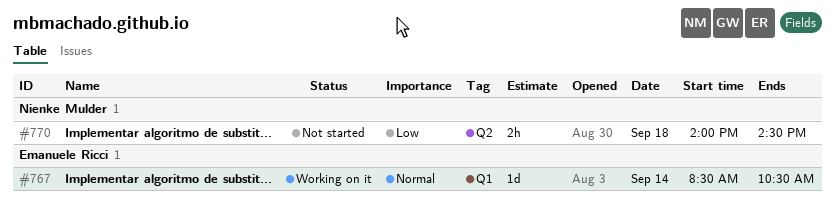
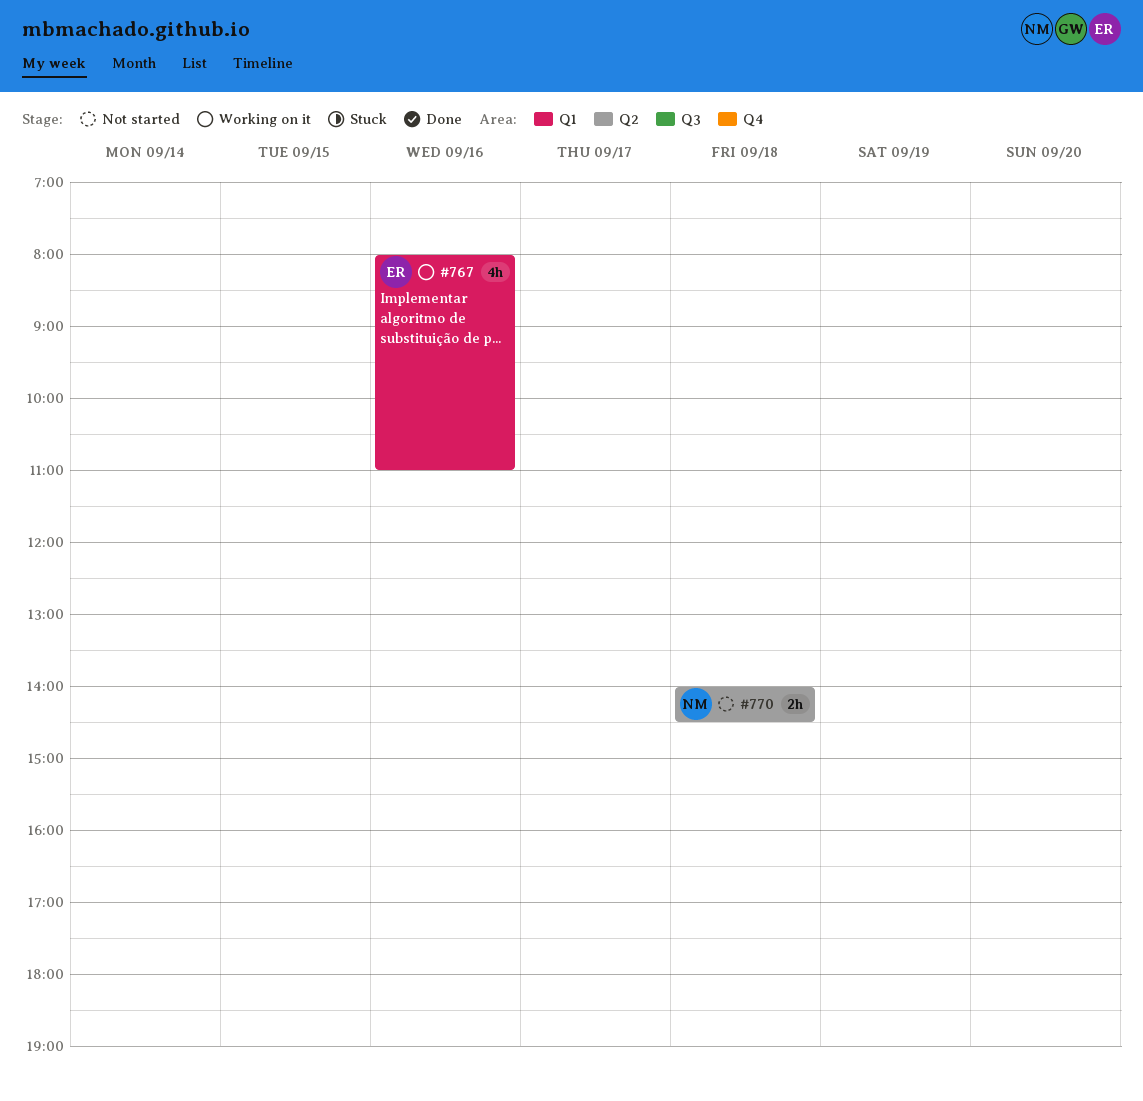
#767, estimate: 1d -> 4h
#767, day: Sep 14 -> Sep 16
#767, begins: 08:30 -> 08:00
#767, ends: 10:30 -> 11:00

